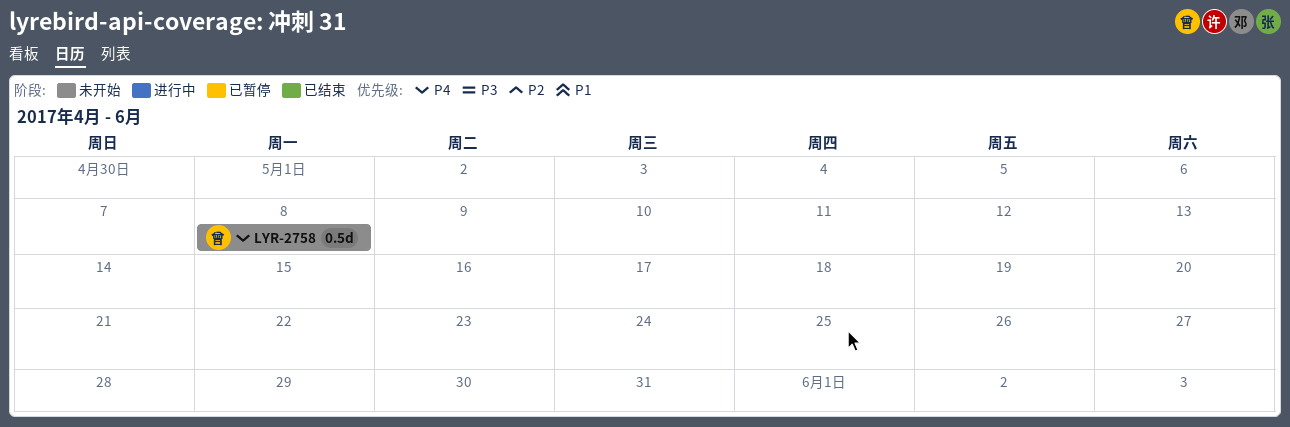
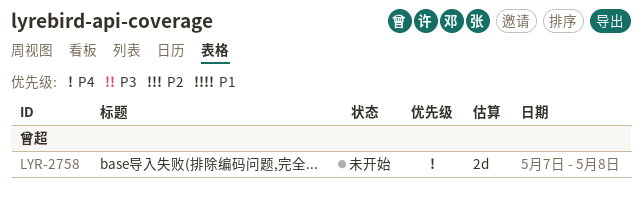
LYR-2758, estimate: 0.5d -> 2d
LYR-2758, start: May 8 -> May 7

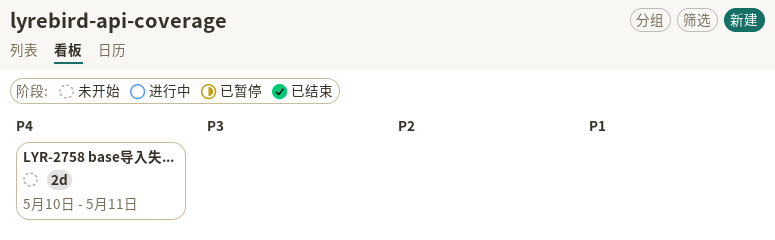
LYR-2758, start: May 7 -> May 10
LYR-2758, due: May 8 -> May 11

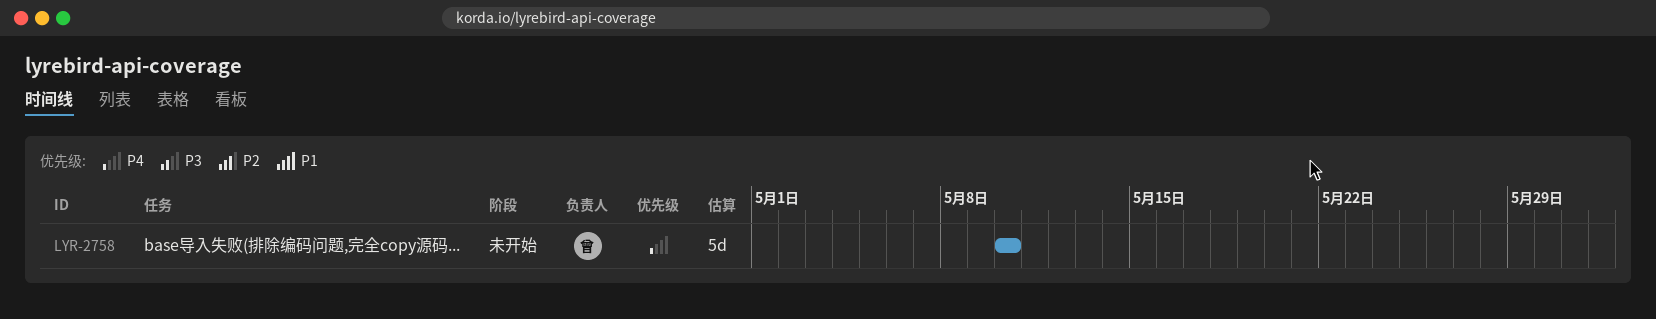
LYR-2758, estimate: 2d -> 5d
LYR-2758, due: May 11 -> May 10

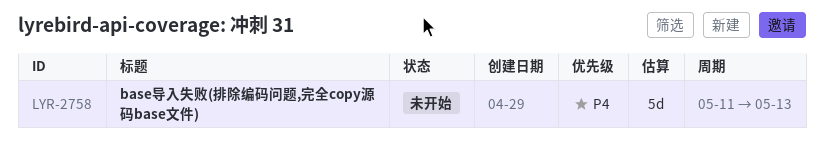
LYR-2758, start: May 10 -> May 11
LYR-2758, due: May 10 -> May 13

